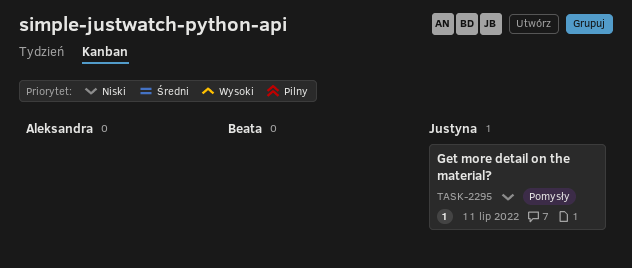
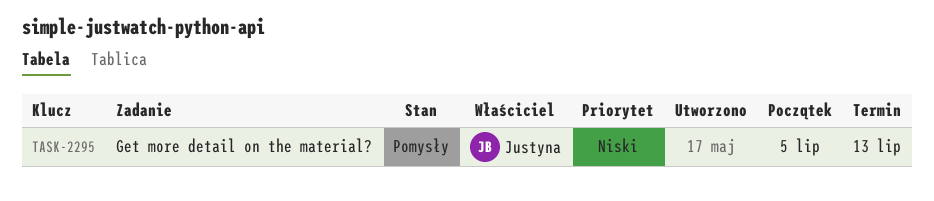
TASK-2295, due: Jul 11 -> Jul 13

